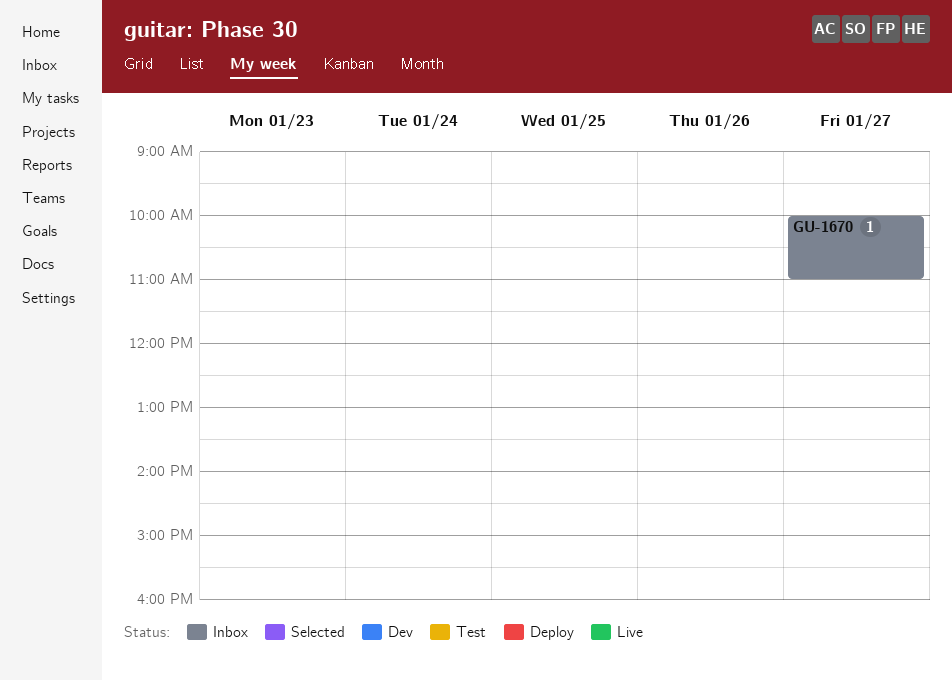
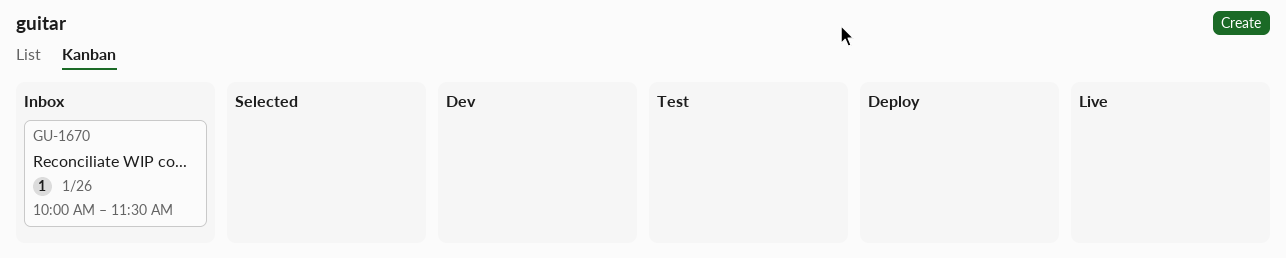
GU-1670, day: Jan 27 -> Jan 26
GU-1670, ends: 11:00 -> 11:30

